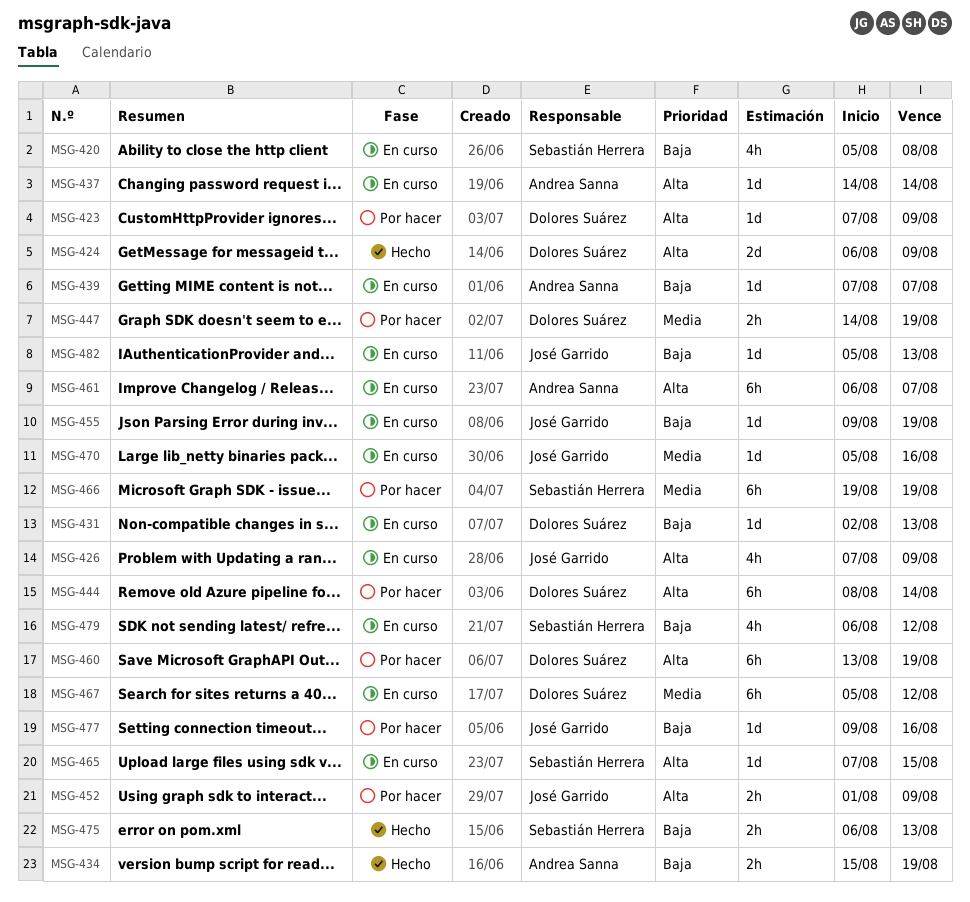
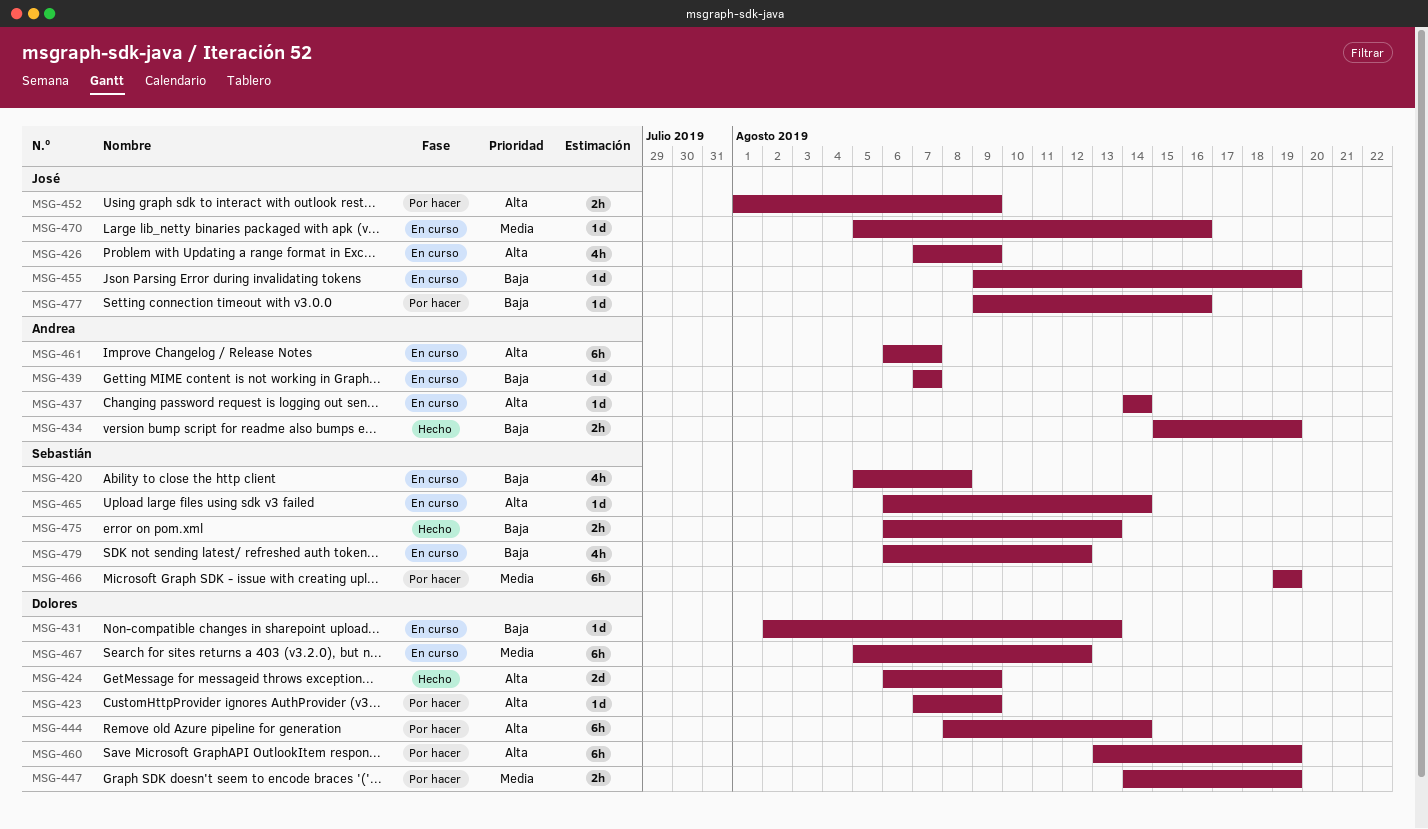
MSG-465, start: Aug 7 -> Aug 6
MSG-465, due: Aug 15 -> Aug 14
MSG-482: present -> none

